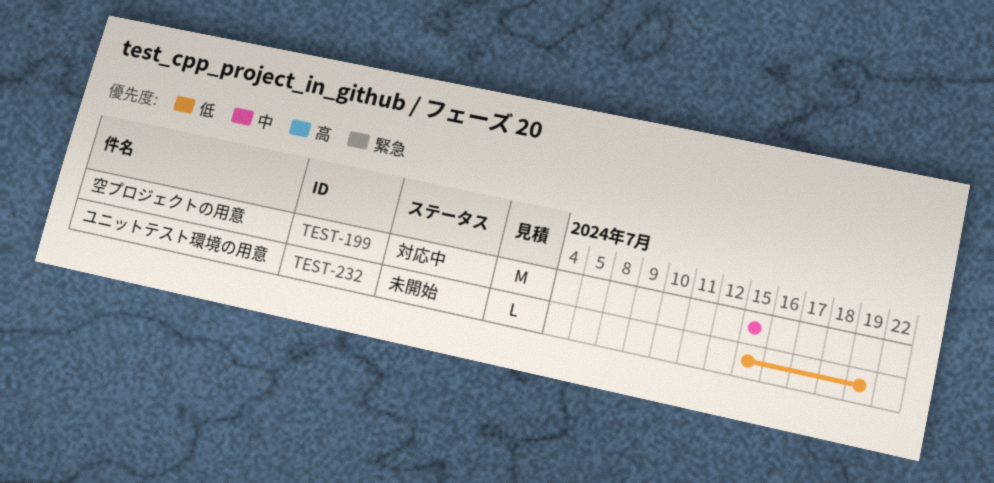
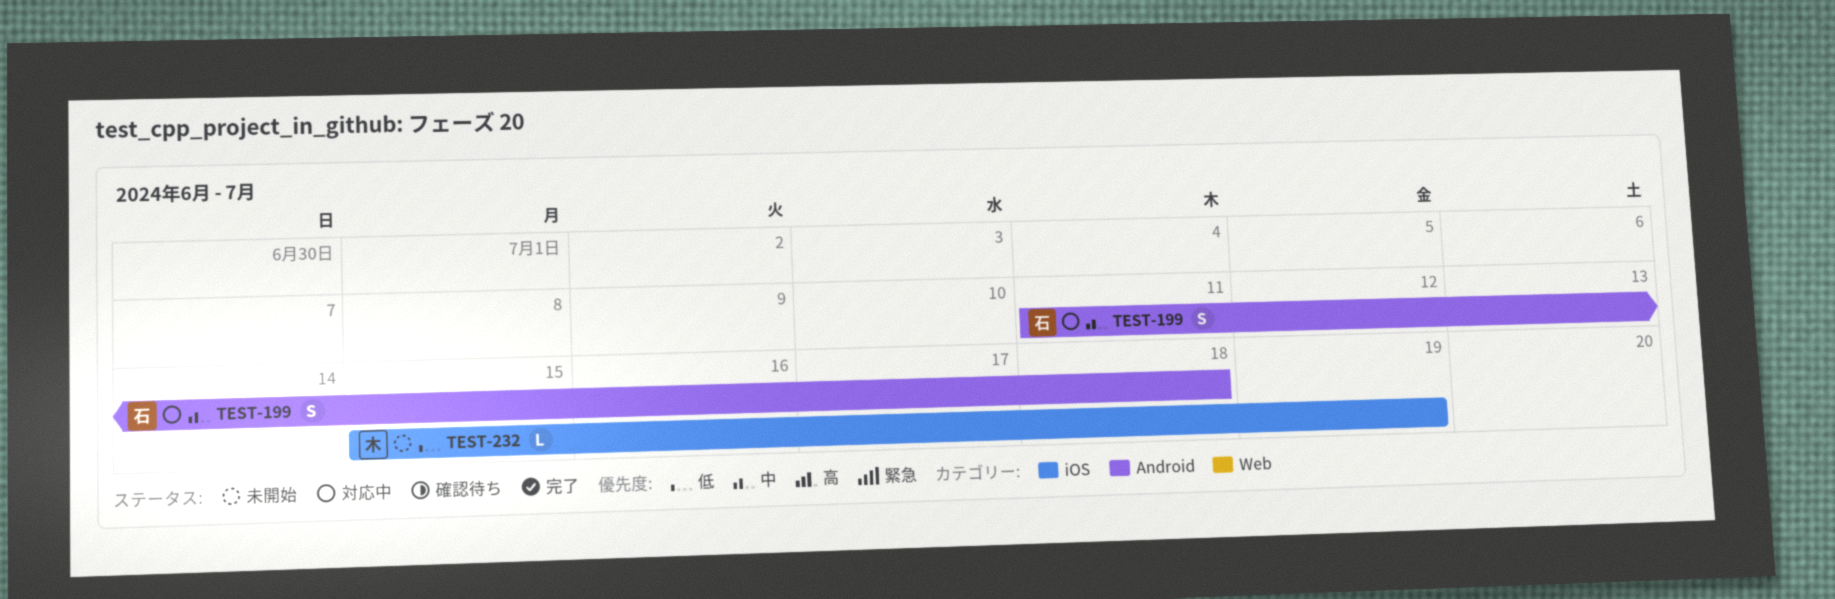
TEST-199, estimate: M -> S
TEST-199, start: Jul 15 -> Jul 11
TEST-199, due: Jul 15 -> Jul 18

